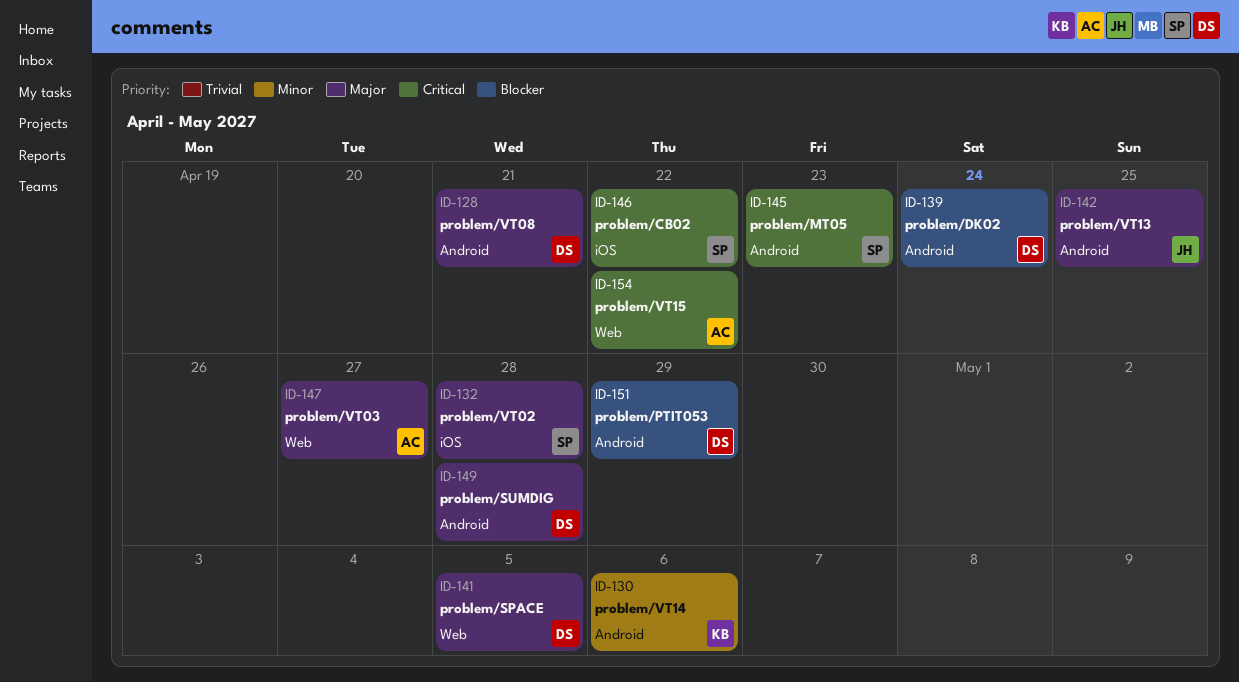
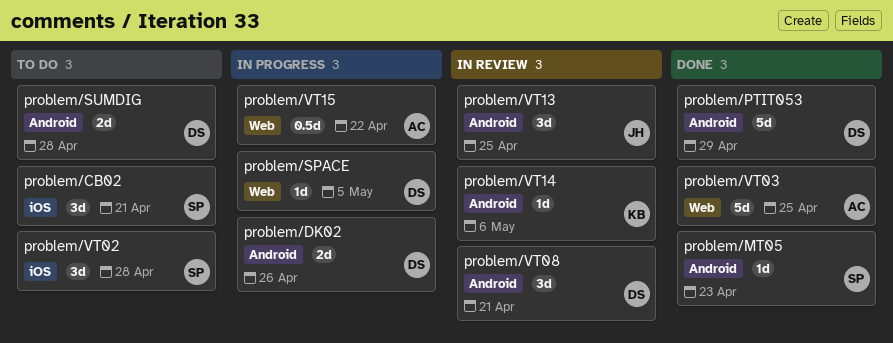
problem/CB02, due: Apr 22 -> Apr 21
problem/DK02, due: Apr 24 -> Apr 26
problem/VT03, due: Apr 27 -> Apr 25

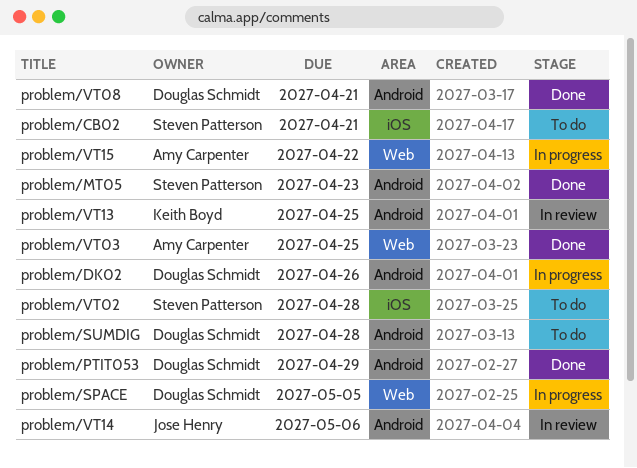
problem/VT08, status: In review -> Done
problem/VT13, owner: Jose Henry -> Keith Boyd
problem/VT14, owner: Keith Boyd -> Jose Henry

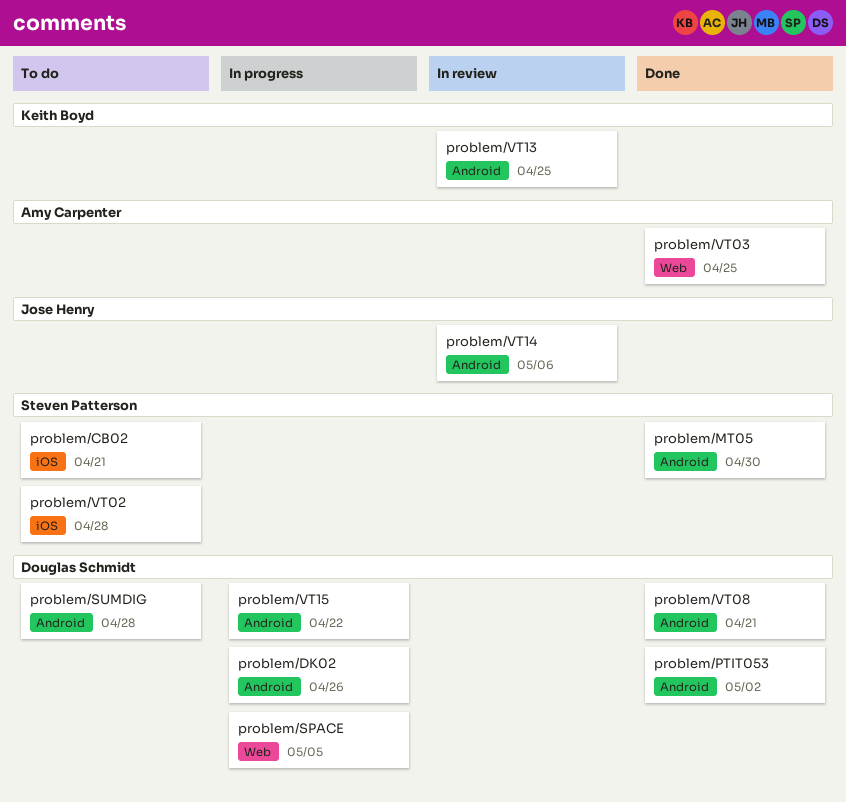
problem/MT05, due: Apr 23 -> Apr 30
problem/PTIT053, due: Apr 29 -> May 2
problem/VT15, owner: Amy Carpenter -> Douglas Schmidt
problem/VT15, label: Web -> Android

